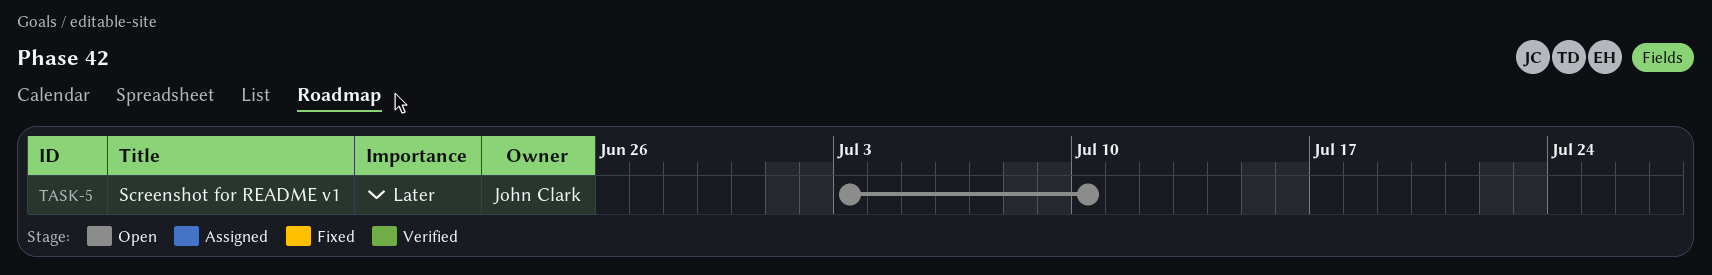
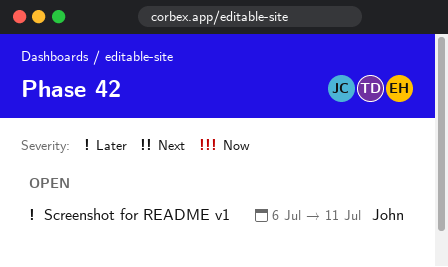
Screenshot for README v1, start: Jul 3 -> Jul 6
Screenshot for README v1, due: Jul 10 -> Jul 11

